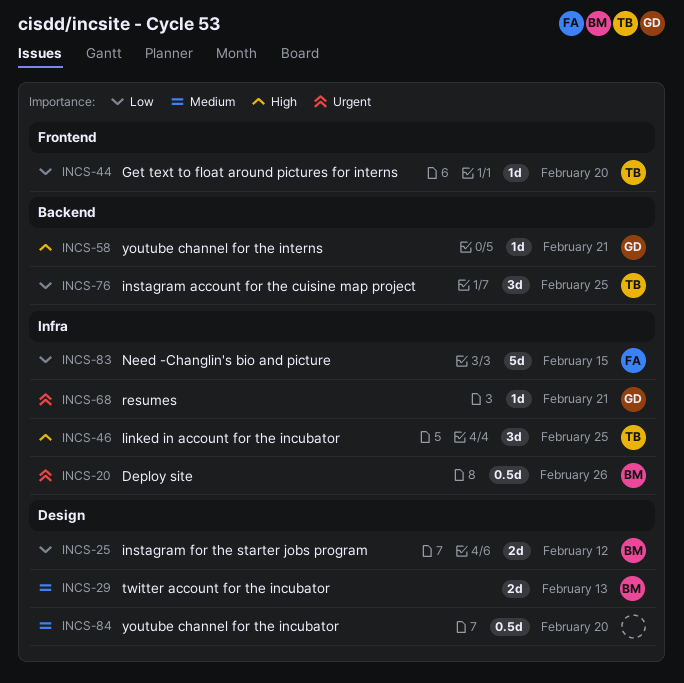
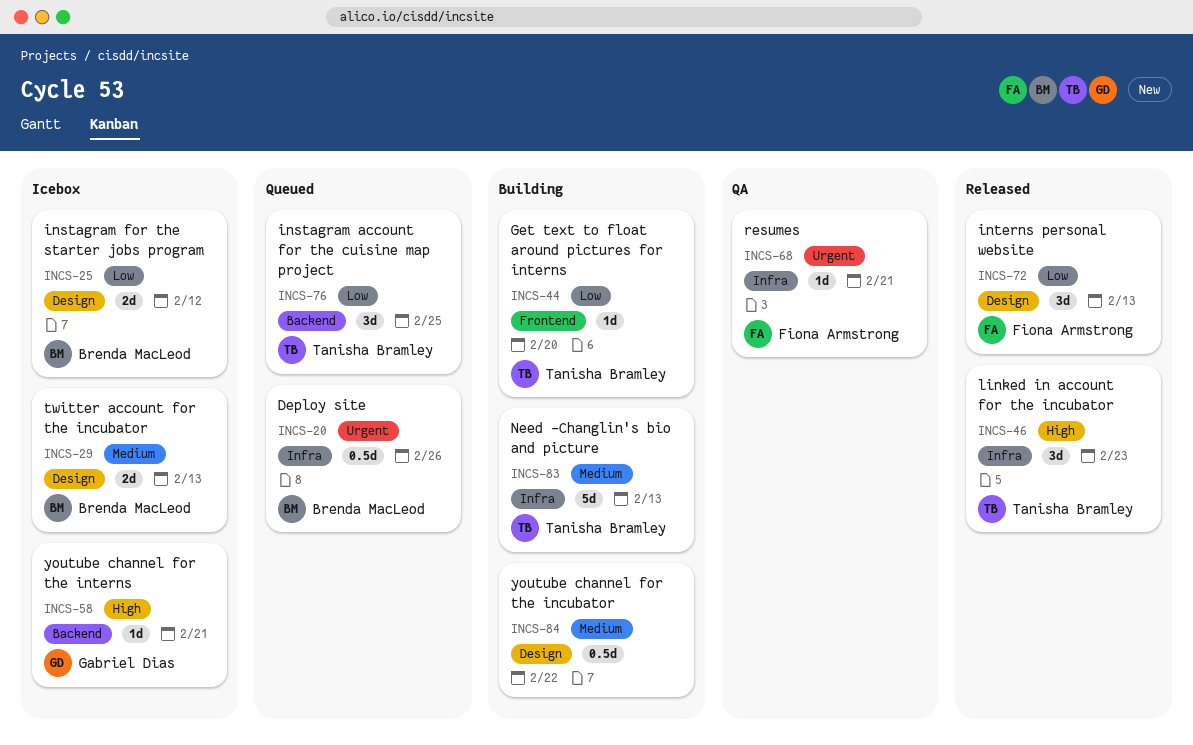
INCS-46, due: Feb 25 -> Feb 23
INCS-68, owner: Gabriel Dias -> Fiona Armstrong
INCS-72: none -> present
INCS-83, owner: Fiona Armstrong -> Tanisha Bramley
INCS-83, priority: Low -> Medium
INCS-83, due: Feb 15 -> Feb 13
INCS-84, due: Feb 20 -> Feb 22

